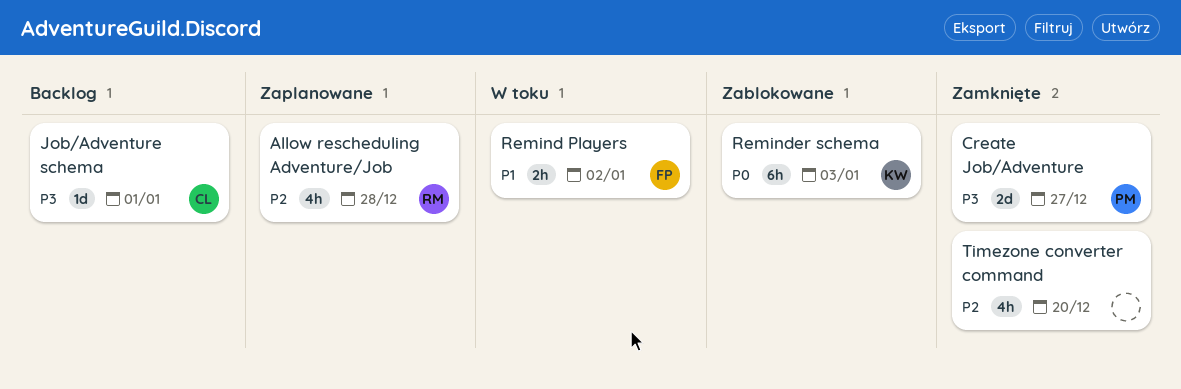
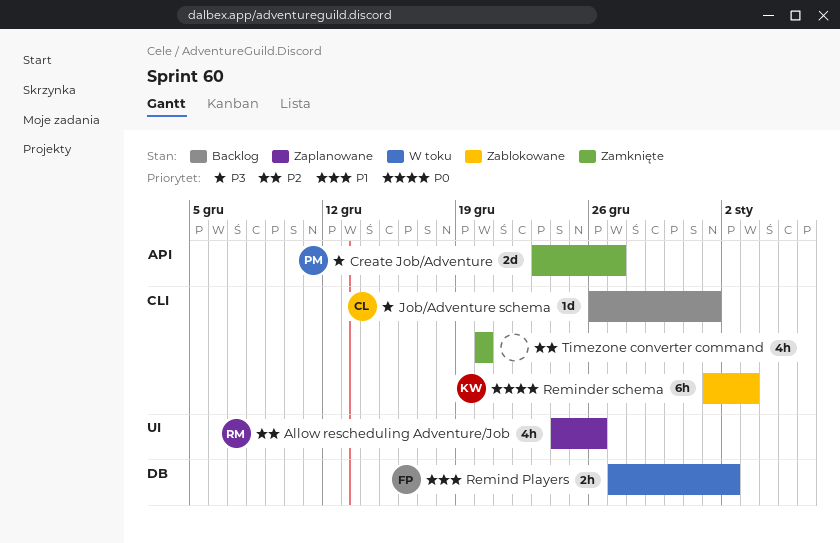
Allow rescheduling Adventure/Job, due: Dec 28 -> Dec 26

